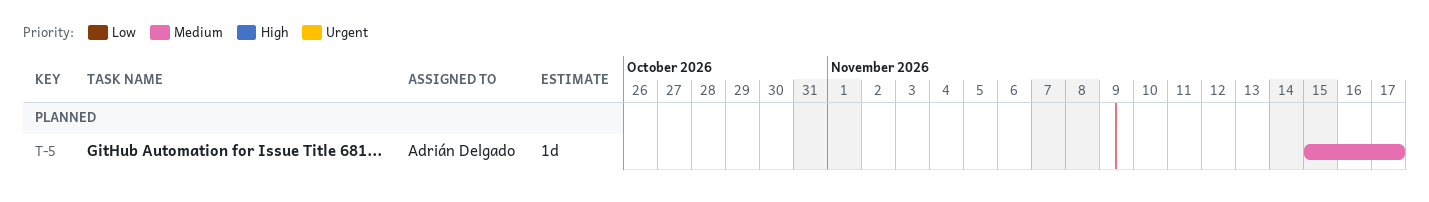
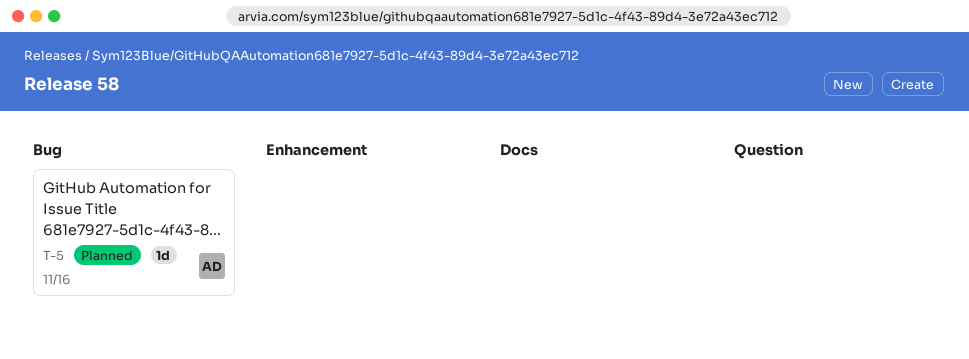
T-5, due: Nov 17 -> Nov 16

